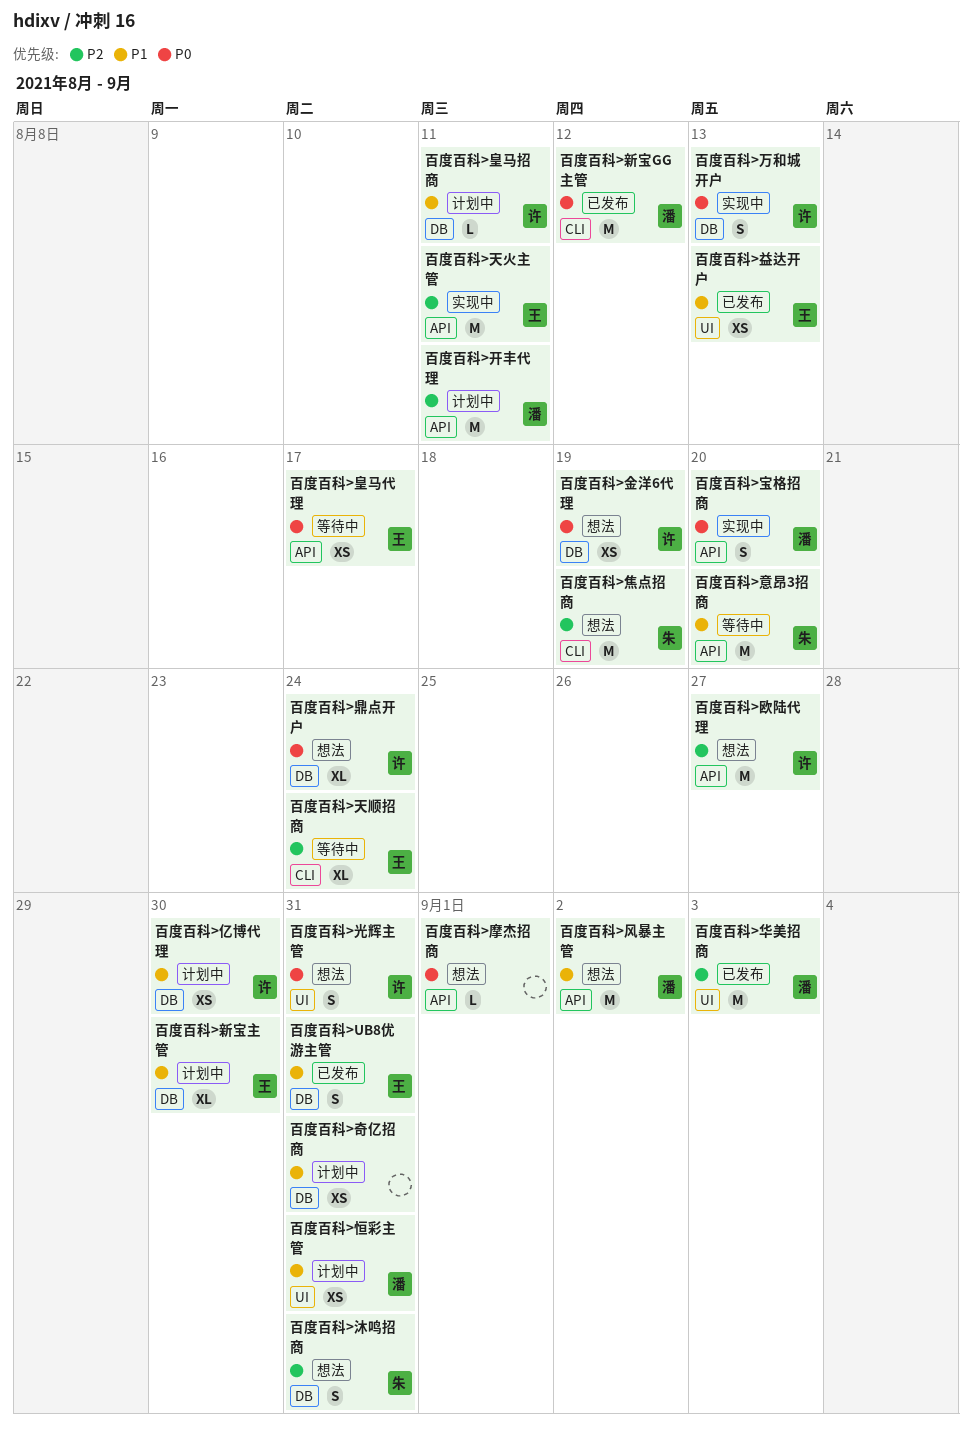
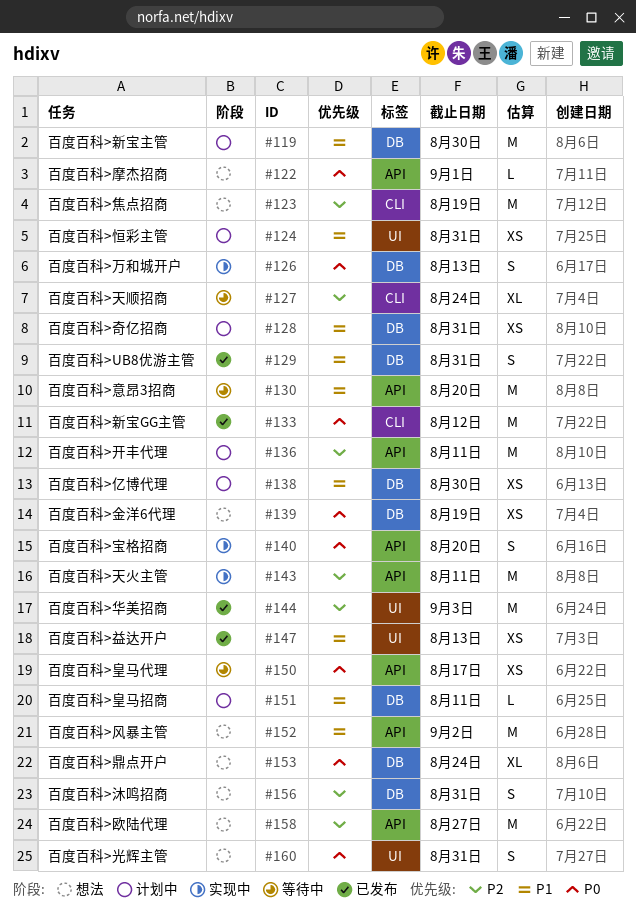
百度百科>新宝主管, estimate: XL -> M

